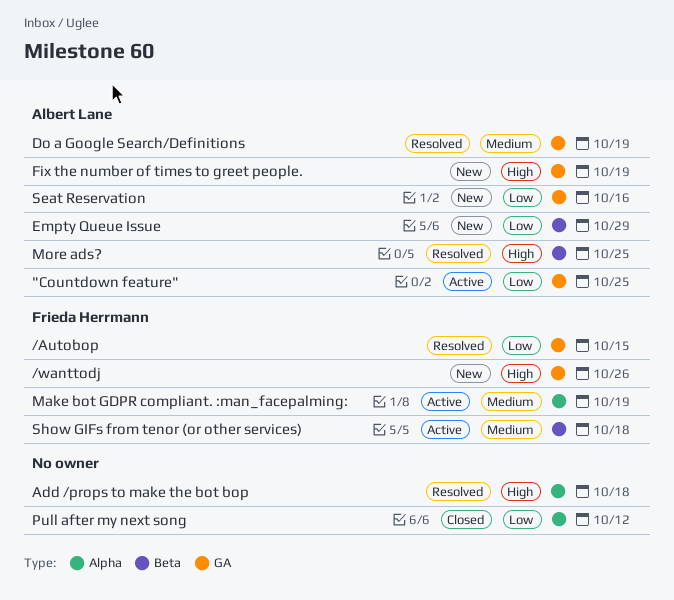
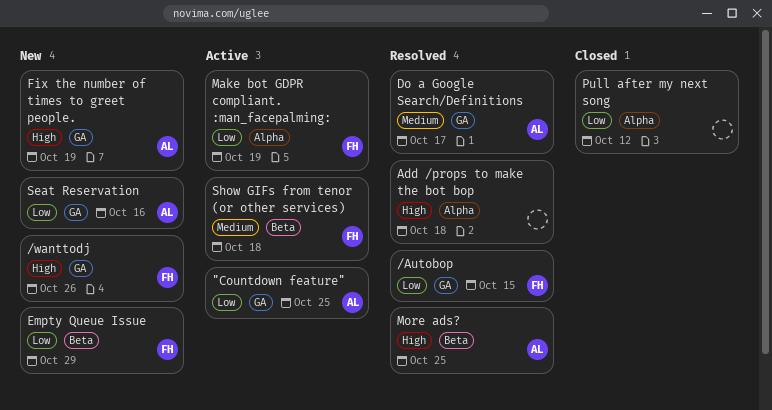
Do a Google Search/Definitions, due: Oct 19 -> Oct 17
Empty Queue Issue, owner: Albert Lane -> Frieda Herrmann
Make bot GDPR compliant. :man_facepalming:, priority: Medium -> Low

